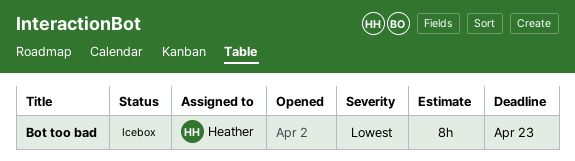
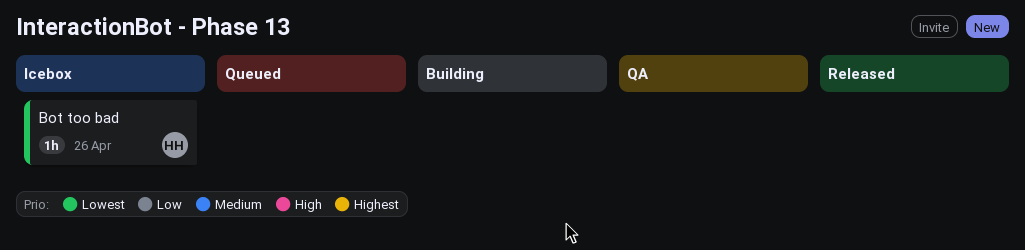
Bot too bad, estimate: 8h -> 1h
Bot too bad, due: Apr 23 -> Apr 26

